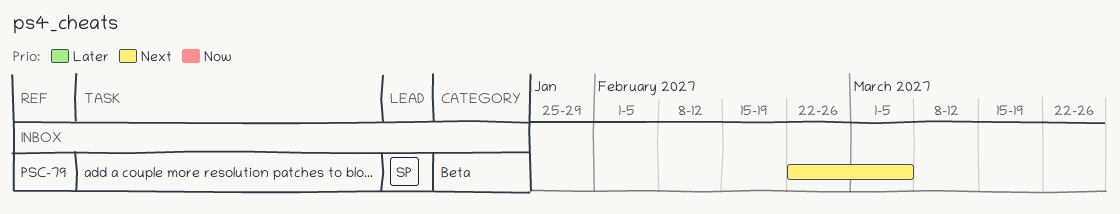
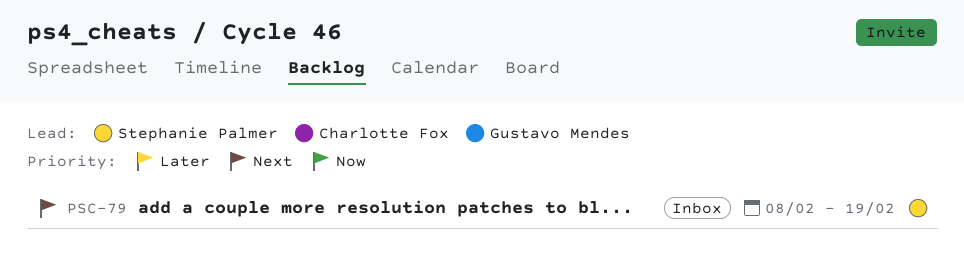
PSC-79, start: Feb 22 -> Feb 8
PSC-79, due: Mar 5 -> Feb 19

